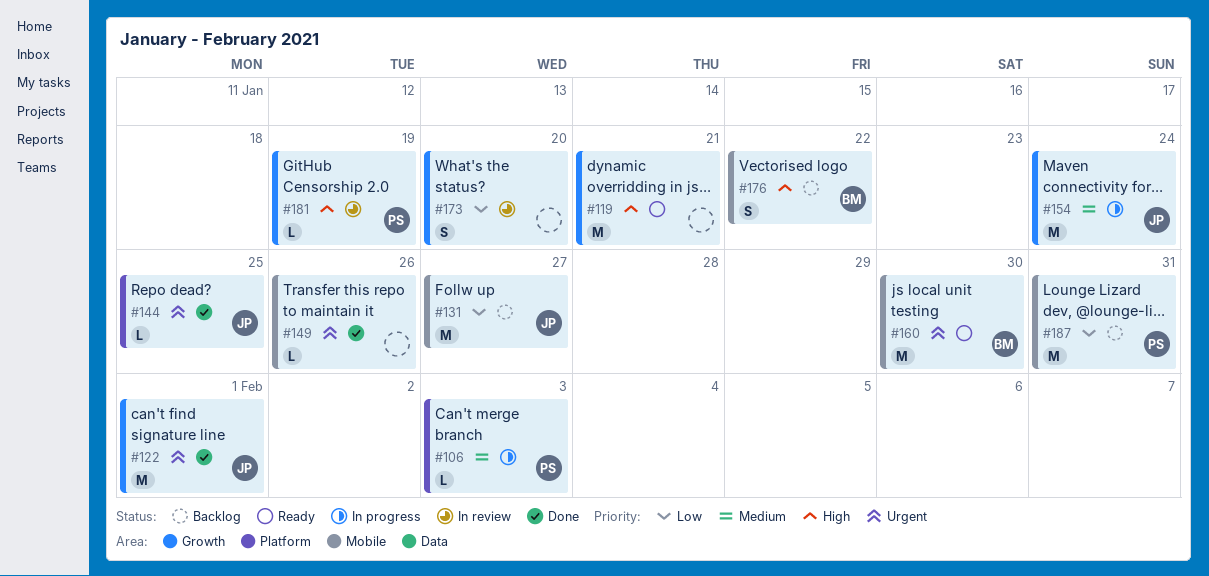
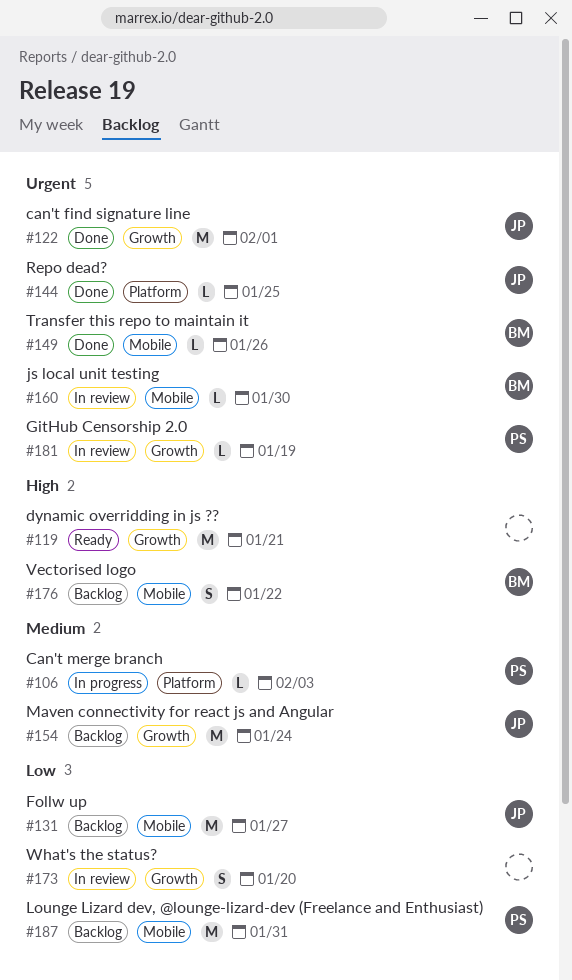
#149, owner: none -> BM
#154, status: In progress -> Backlog
#160, status: Ready -> In review
#160, estimate: M -> L
#181, priority: High -> Urgent

